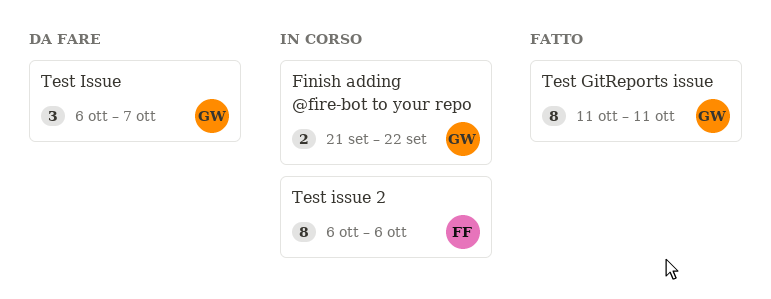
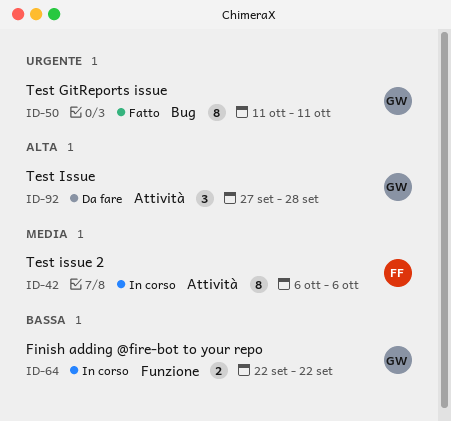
Finish adding @fire-bot to your repo, start: Sep 21 -> Sep 22
Test Issue, start: Oct 6 -> Sep 27
Test Issue, due: Oct 7 -> Sep 28

